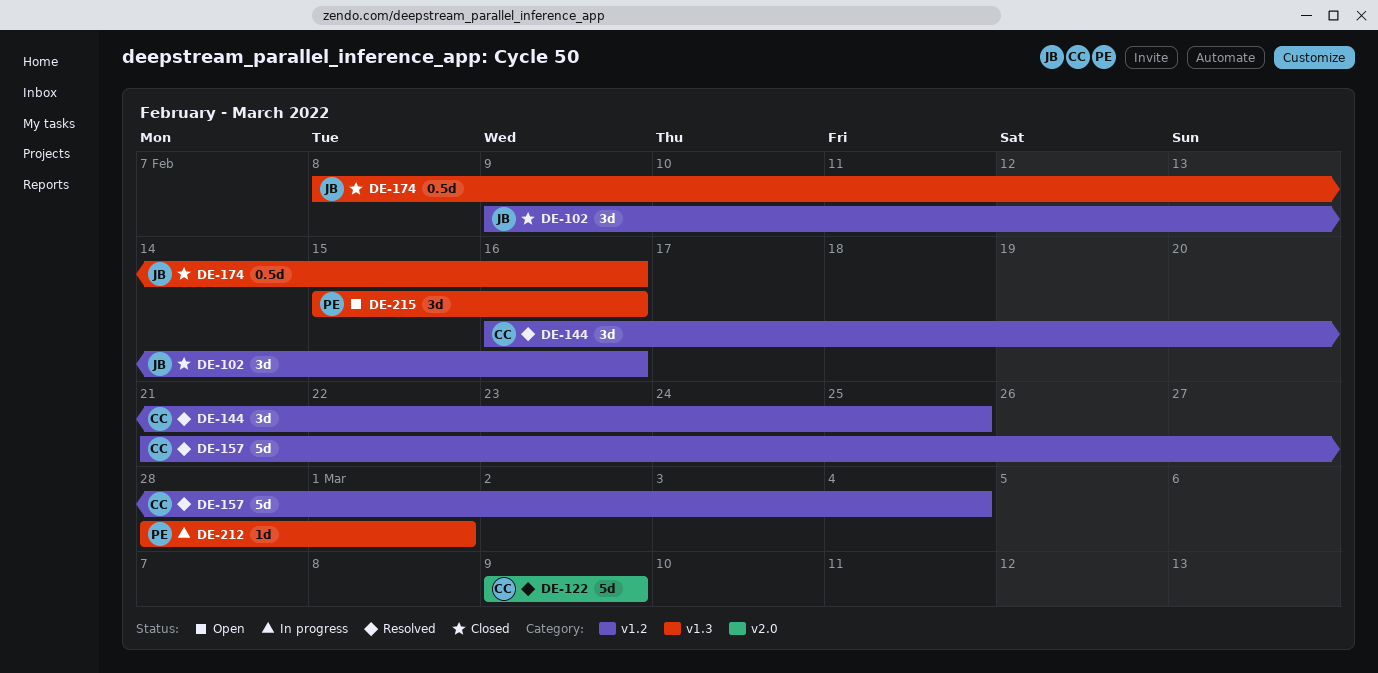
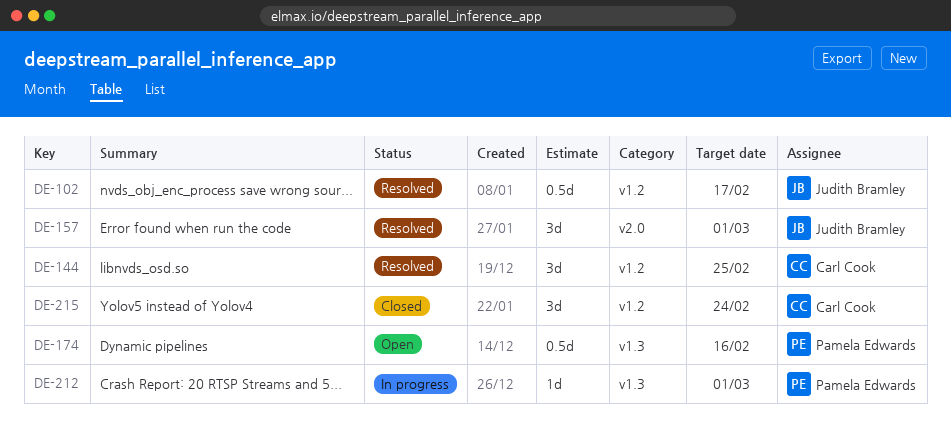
DE-102, status: Closed -> Resolved
DE-102, estimate: 3d -> 0.5d
DE-102, due: Feb 16 -> Feb 17
DE-122: present -> none
DE-157, owner: Carl Cook -> Judith Bramley
DE-157, label: v1.2 -> v2.0
DE-157, estimate: 5d -> 3d
DE-157, due: Mar 4 -> Mar 1
DE-174, status: Closed -> Open
DE-174, owner: Judith Bramley -> Pamela Edwards
DE-215, status: Open -> Closed
DE-215, owner: Pamela Edwards -> Carl Cook
DE-215, label: v1.3 -> v1.2
DE-215, due: Feb 16 -> Feb 24

